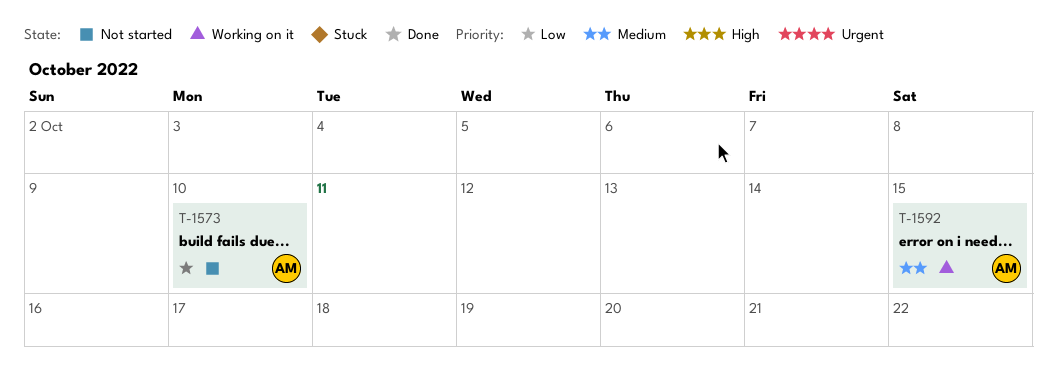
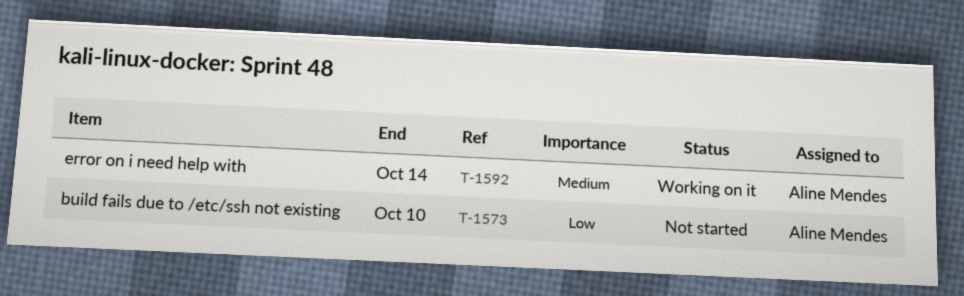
T-1592, due: Oct 15 -> Oct 14

